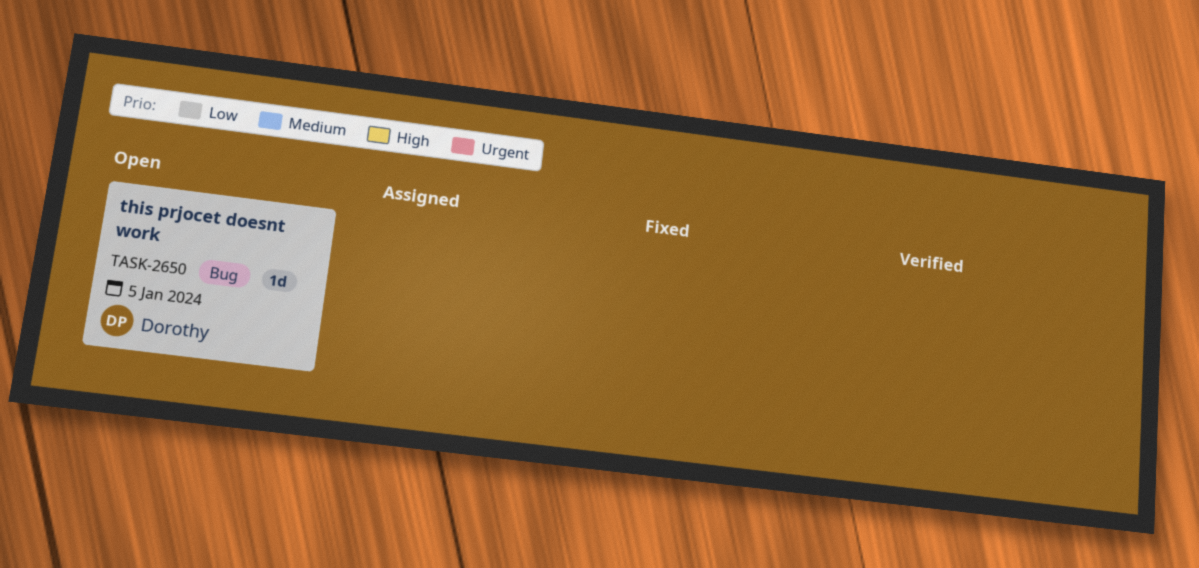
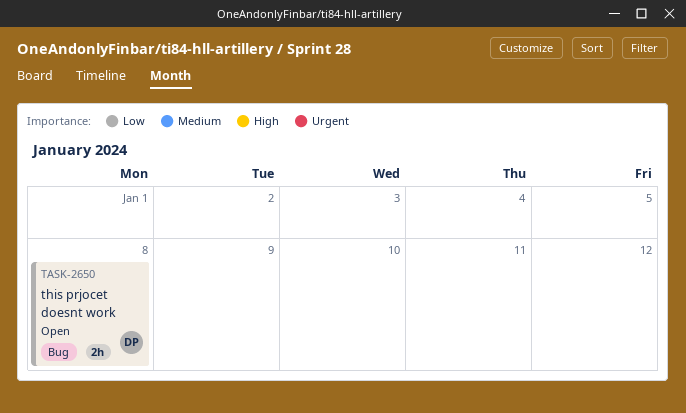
TASK-2650, estimate: 1d -> 2h
TASK-2650, due: Jan 5 -> Jan 8

